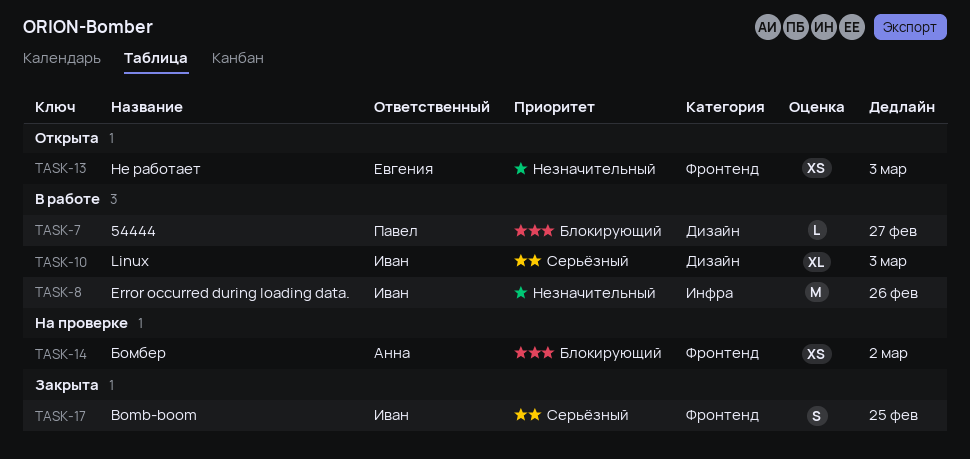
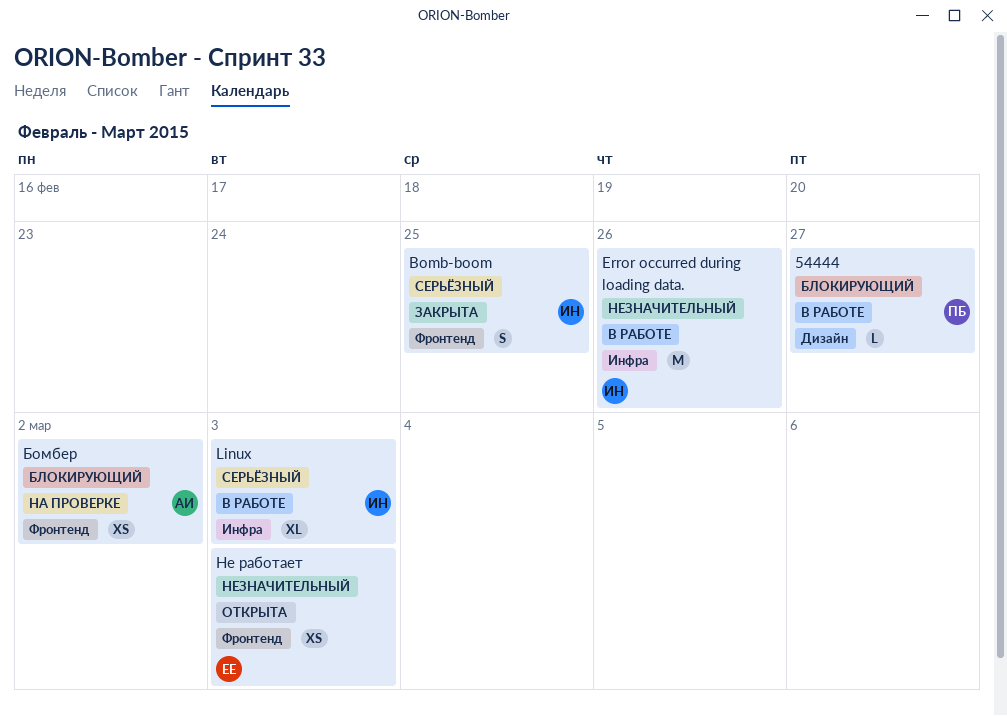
Linux, label: Дизайн -> Инфра

